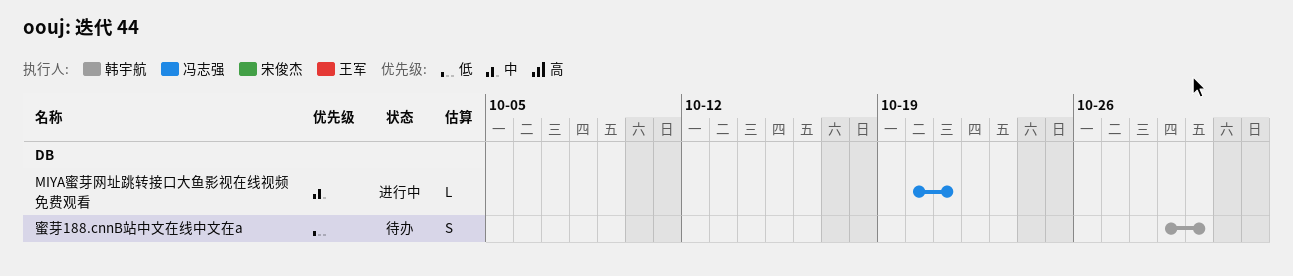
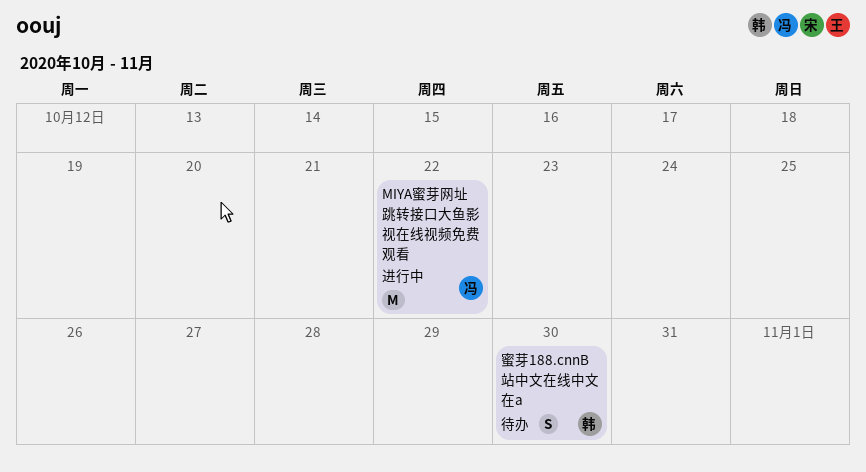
MIYA蜜芽网址跳转接口大鱼影视在线视频免费观看, estimate: L -> M
MIYA蜜芽网址跳转接口大鱼影视在线视频免费观看, due: Oct 21 -> Oct 22

